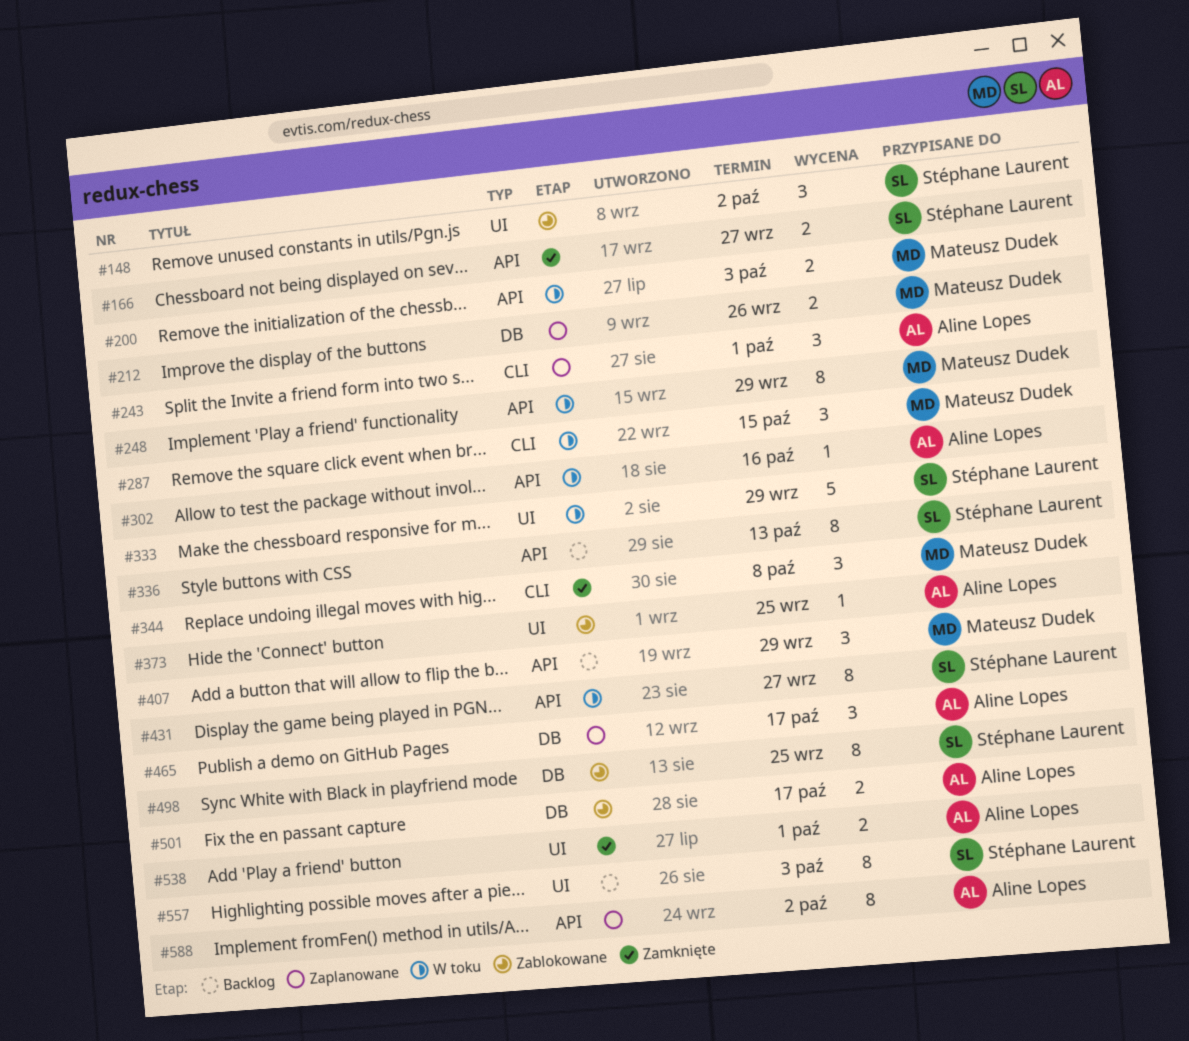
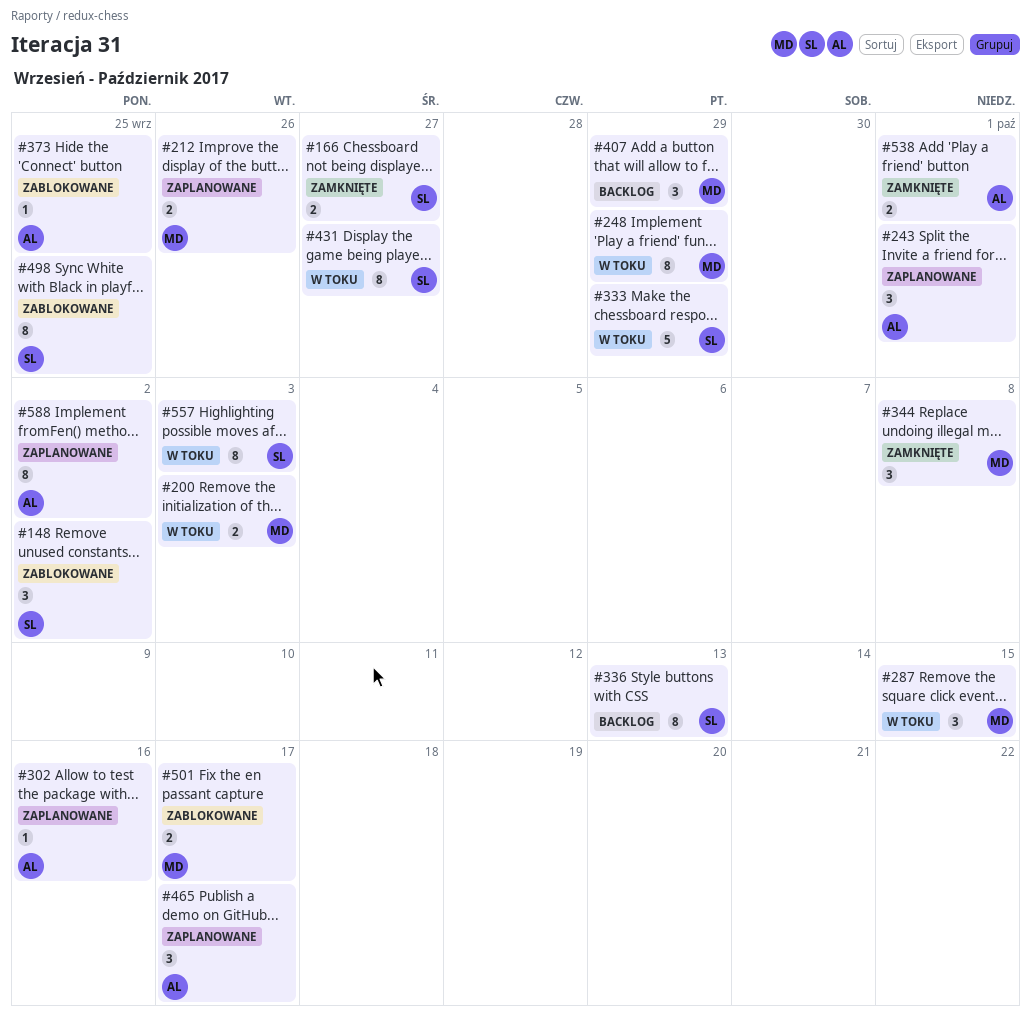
#302, status: W toku -> Zaplanowane
#501, owner: Aline Lopes -> Mateusz Dudek
#557, status: Backlog -> W toku

